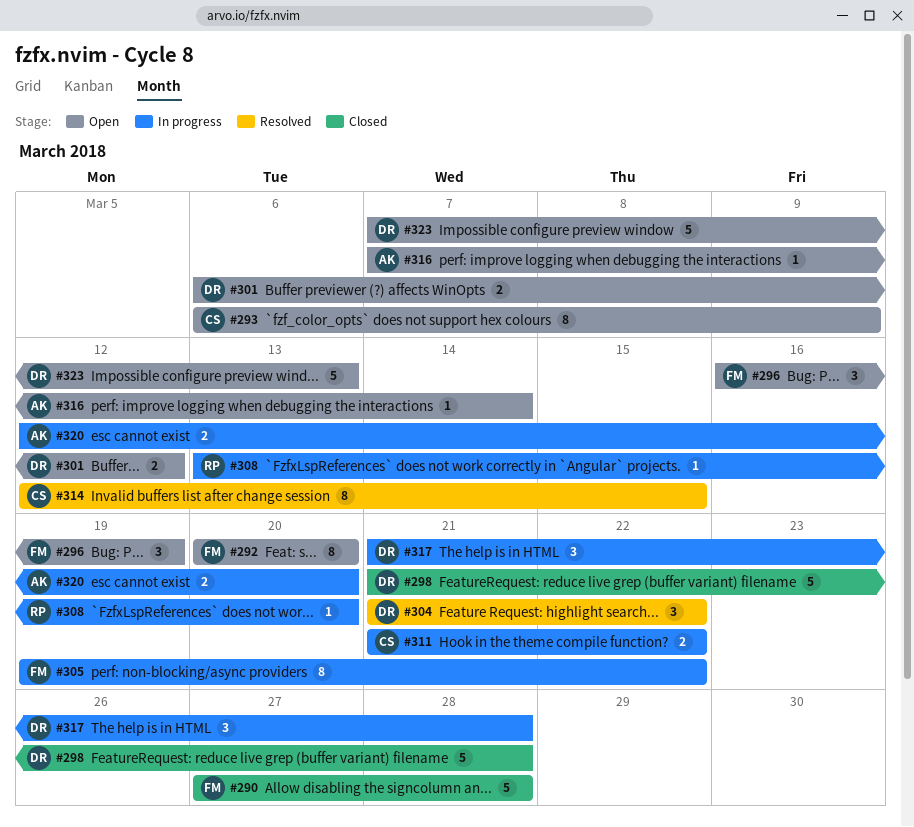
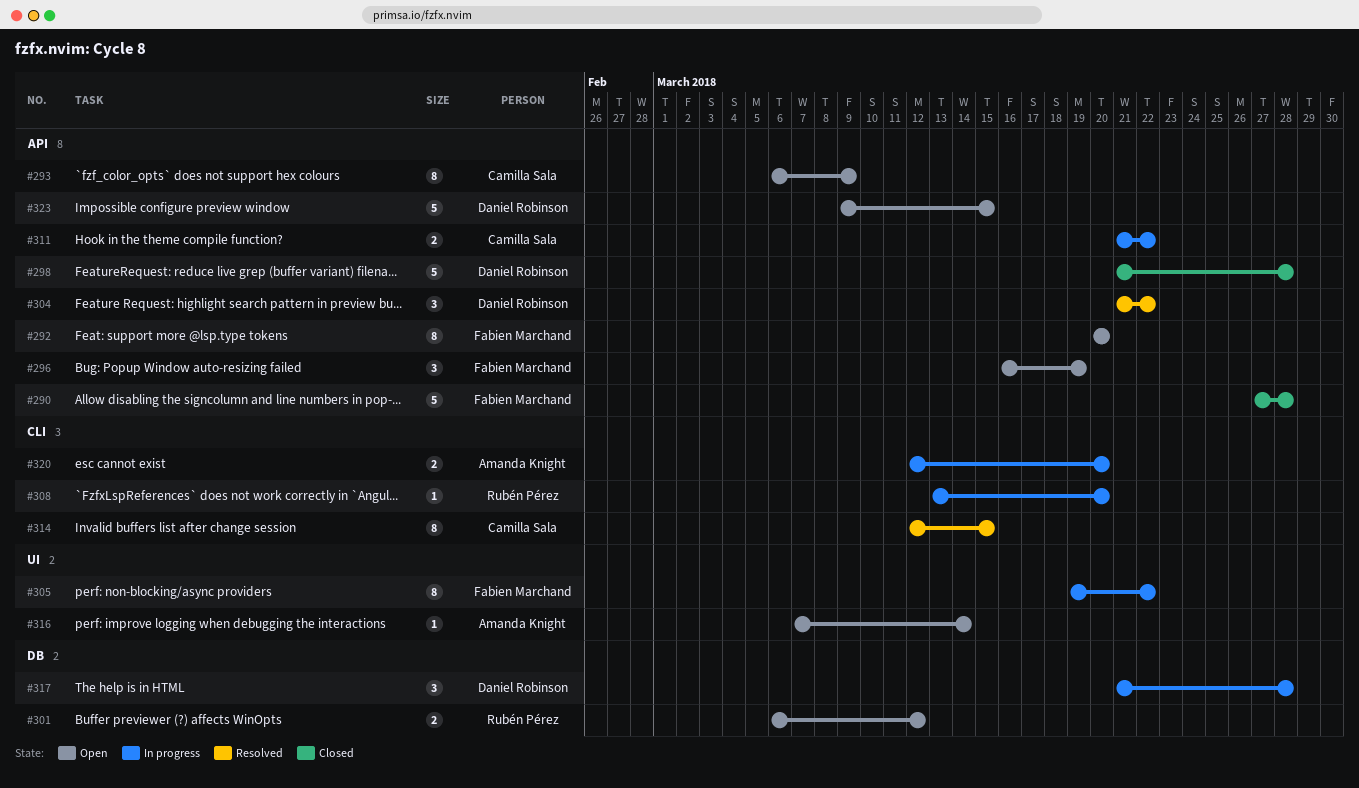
#301, owner: Daniel Robinson -> Rubén Pérez
#323, start: Mar 7 -> Mar 9
#323, due: Mar 13 -> Mar 15

